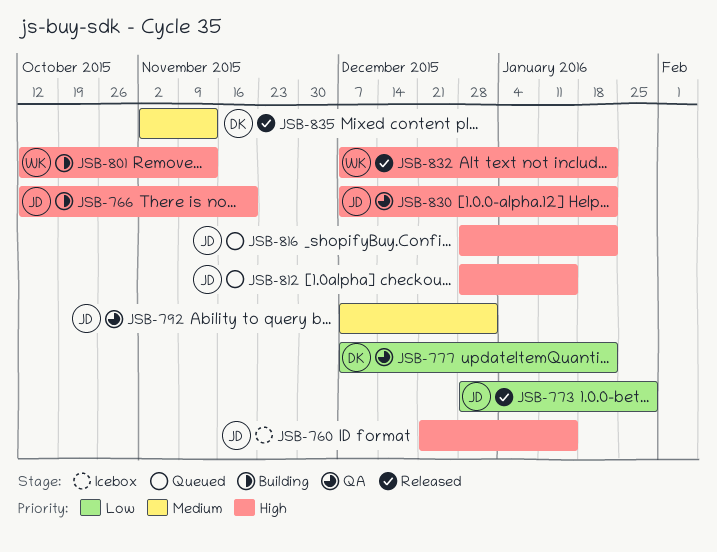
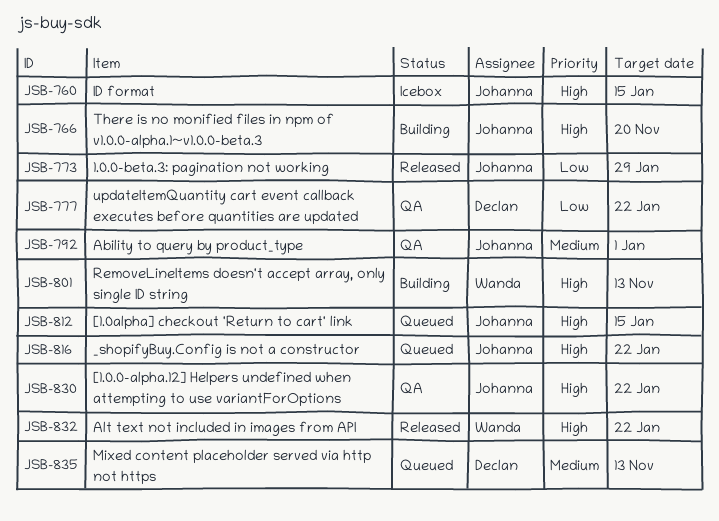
JSB-835, status: Released -> Queued

